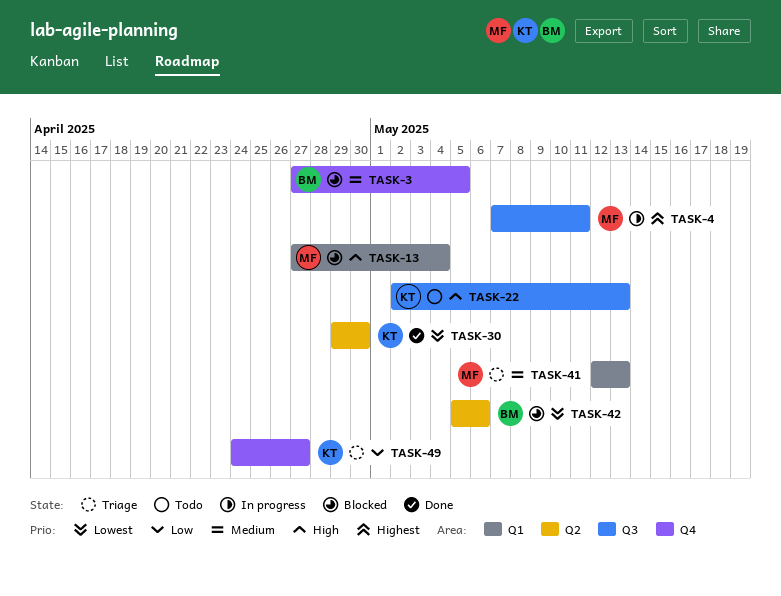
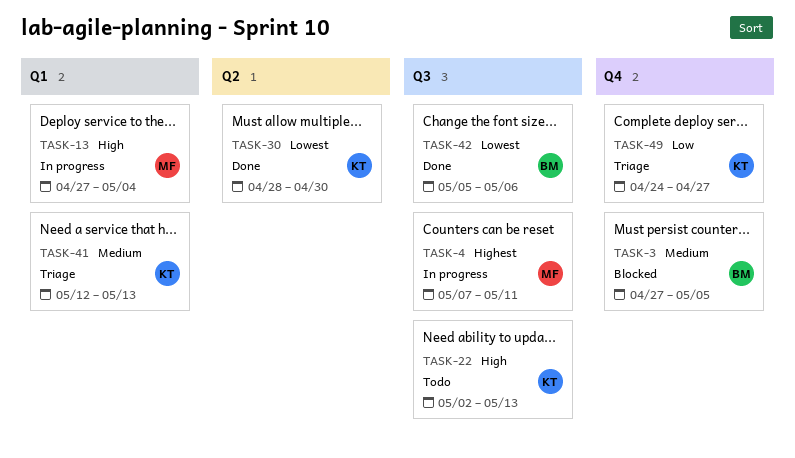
TASK-13, status: Blocked -> In progress
TASK-30, start: Apr 29 -> Apr 28
TASK-41, owner: MF -> KT
TASK-42, status: Blocked -> Done
TASK-42, label: Q2 -> Q3

